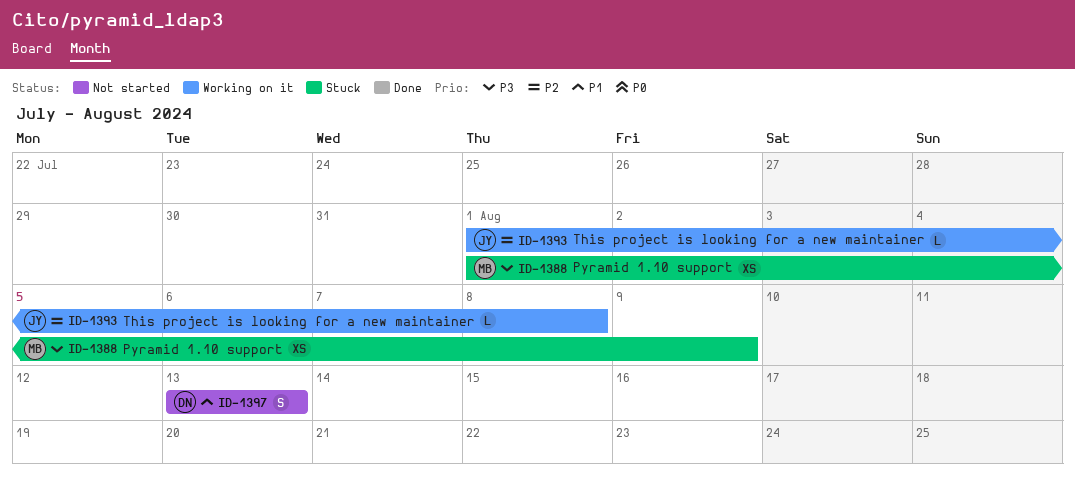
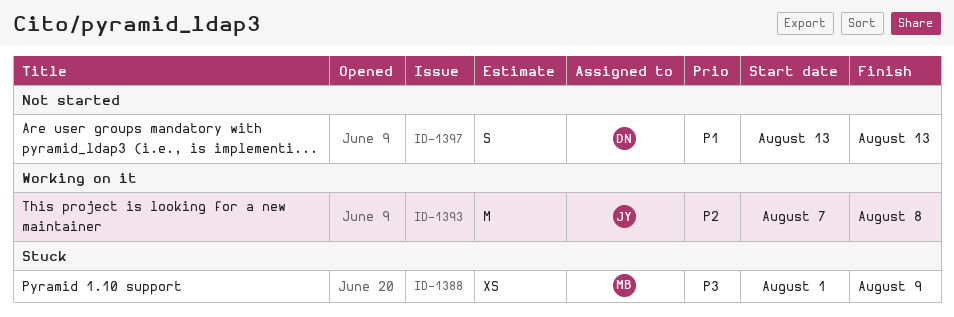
ID-1393, estimate: L -> M
ID-1393, start: Aug 1 -> Aug 7

